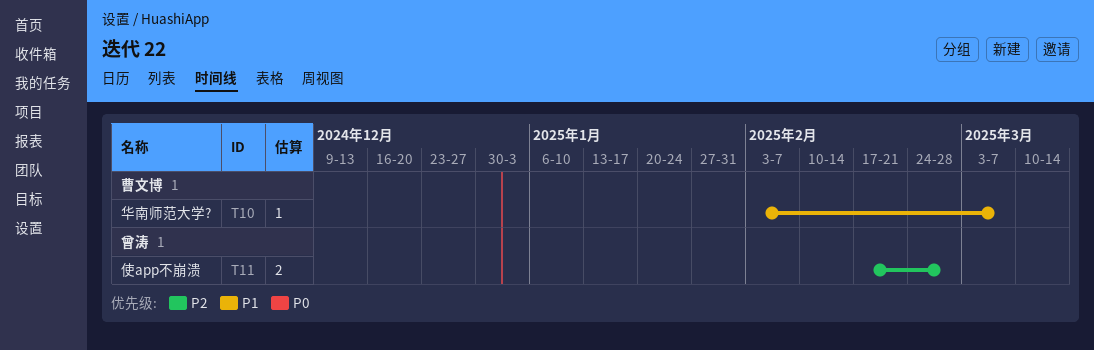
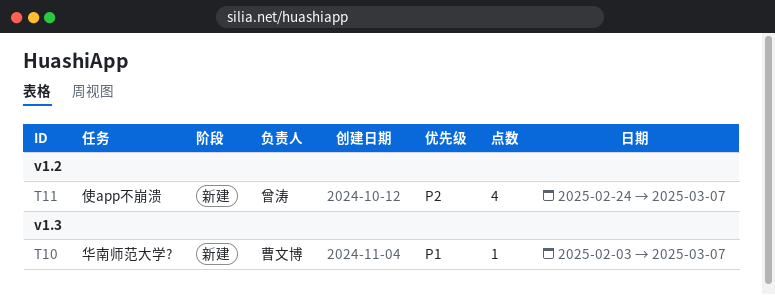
T11, estimate: 2 -> 4
T11, start: Feb 17 -> Feb 24
T11, due: Feb 28 -> Mar 7

